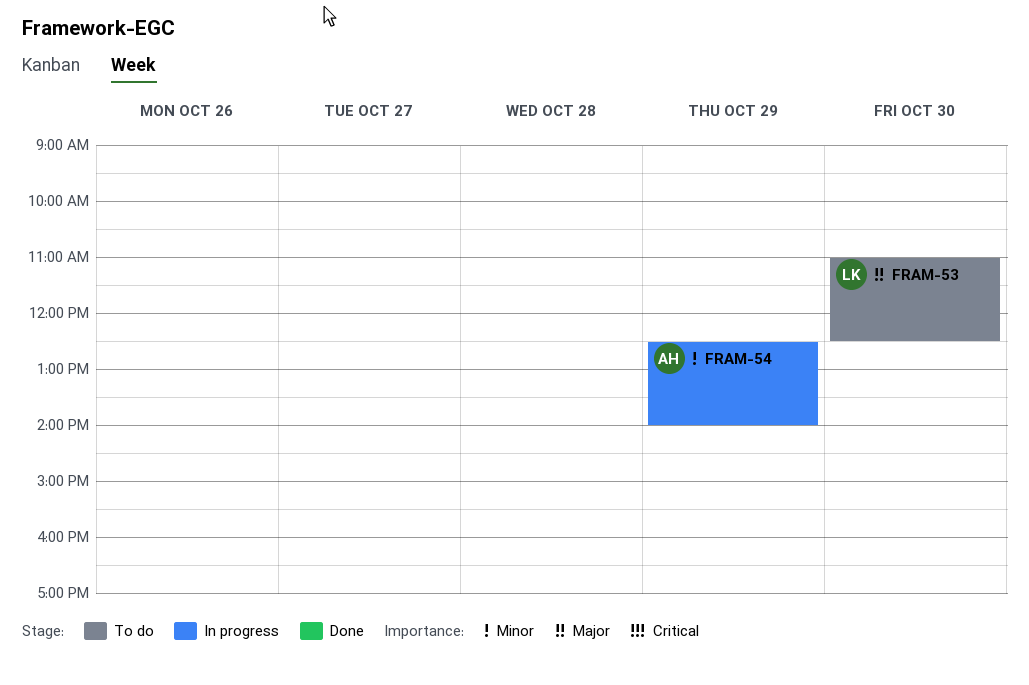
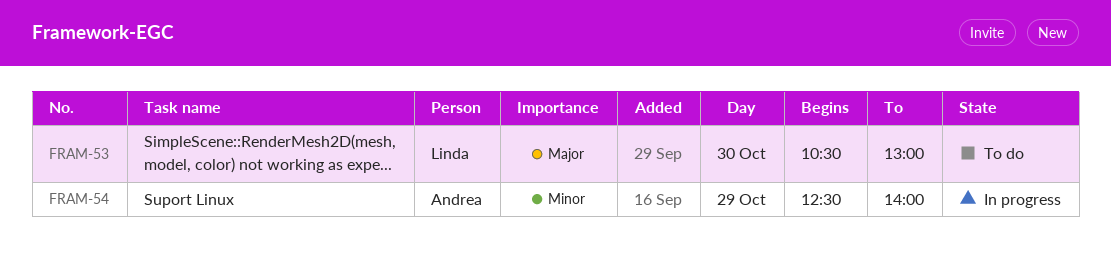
FRAM-53, begins: 11:00 -> 10:30
FRAM-53, ends: 12:30 -> 13:00

